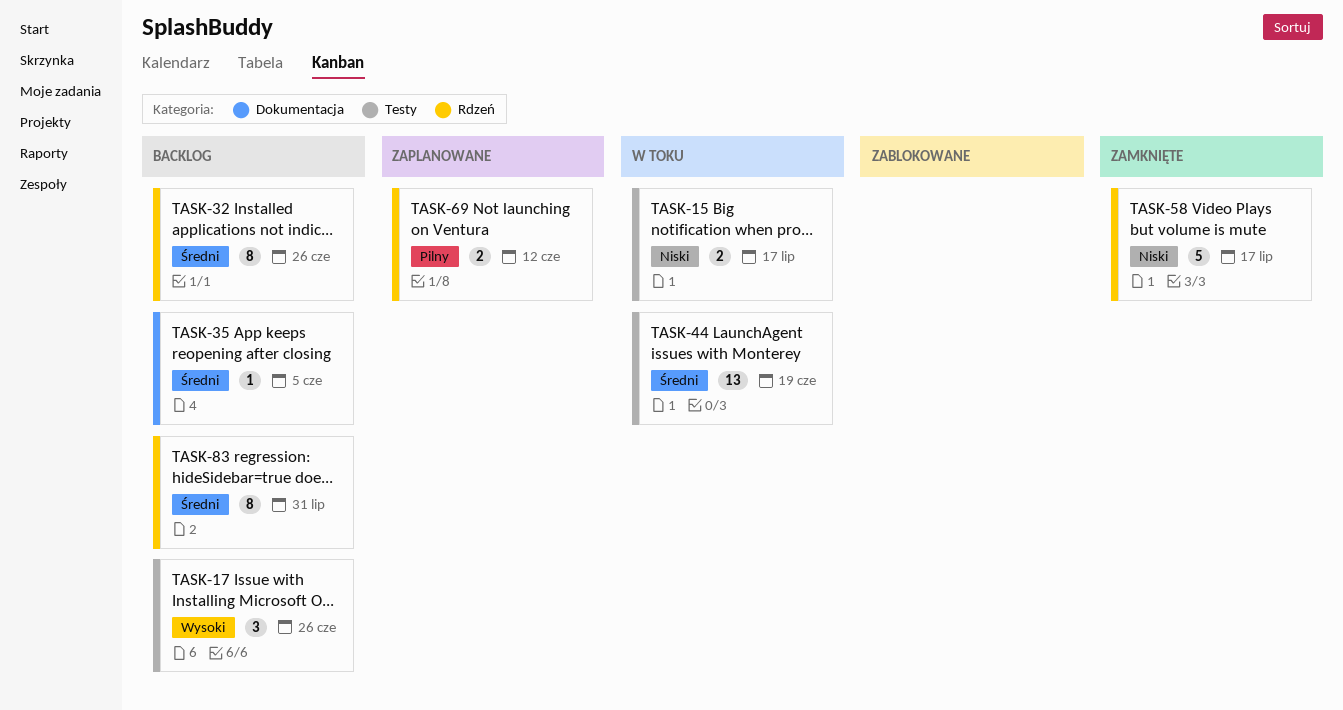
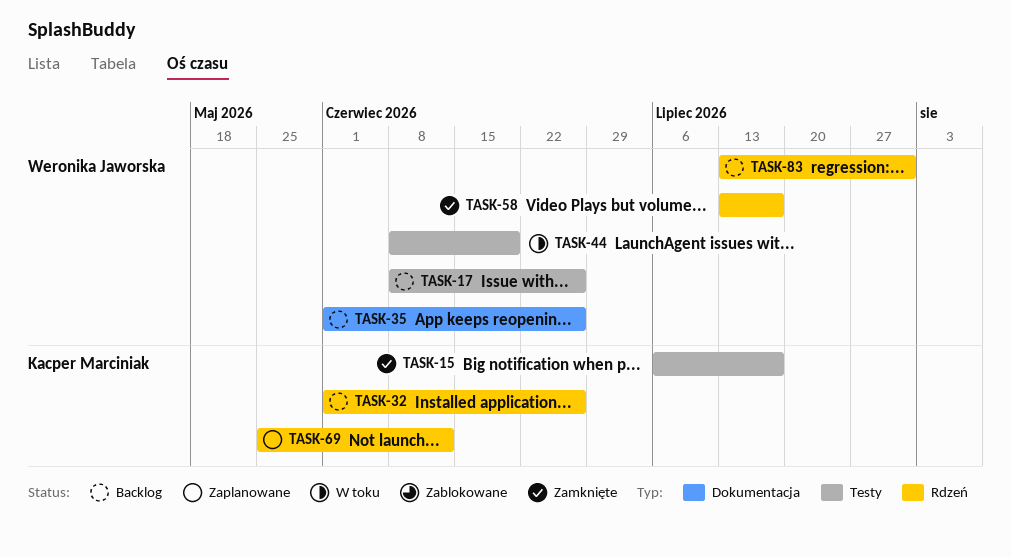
TASK-15, status: W toku -> Zamknięte
TASK-35, due: Jun 5 -> Jun 26

